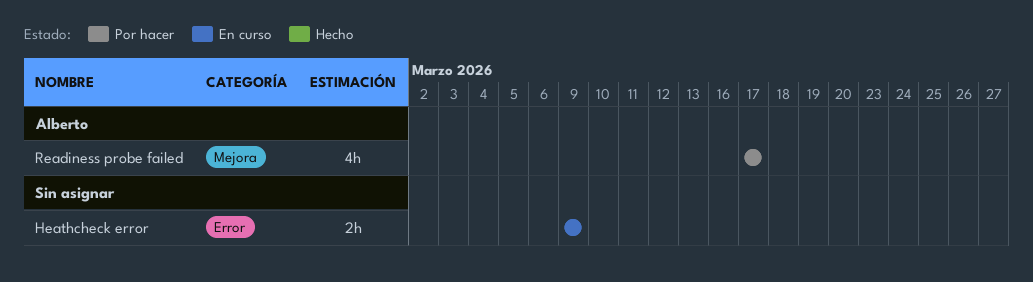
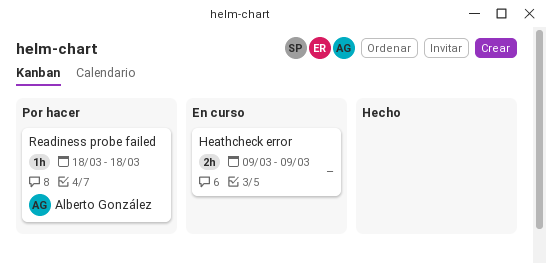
Readiness probe failed, estimate: 4h -> 1h
Readiness probe failed, start: Mar 17 -> Mar 18
Readiness probe failed, due: Mar 17 -> Mar 18

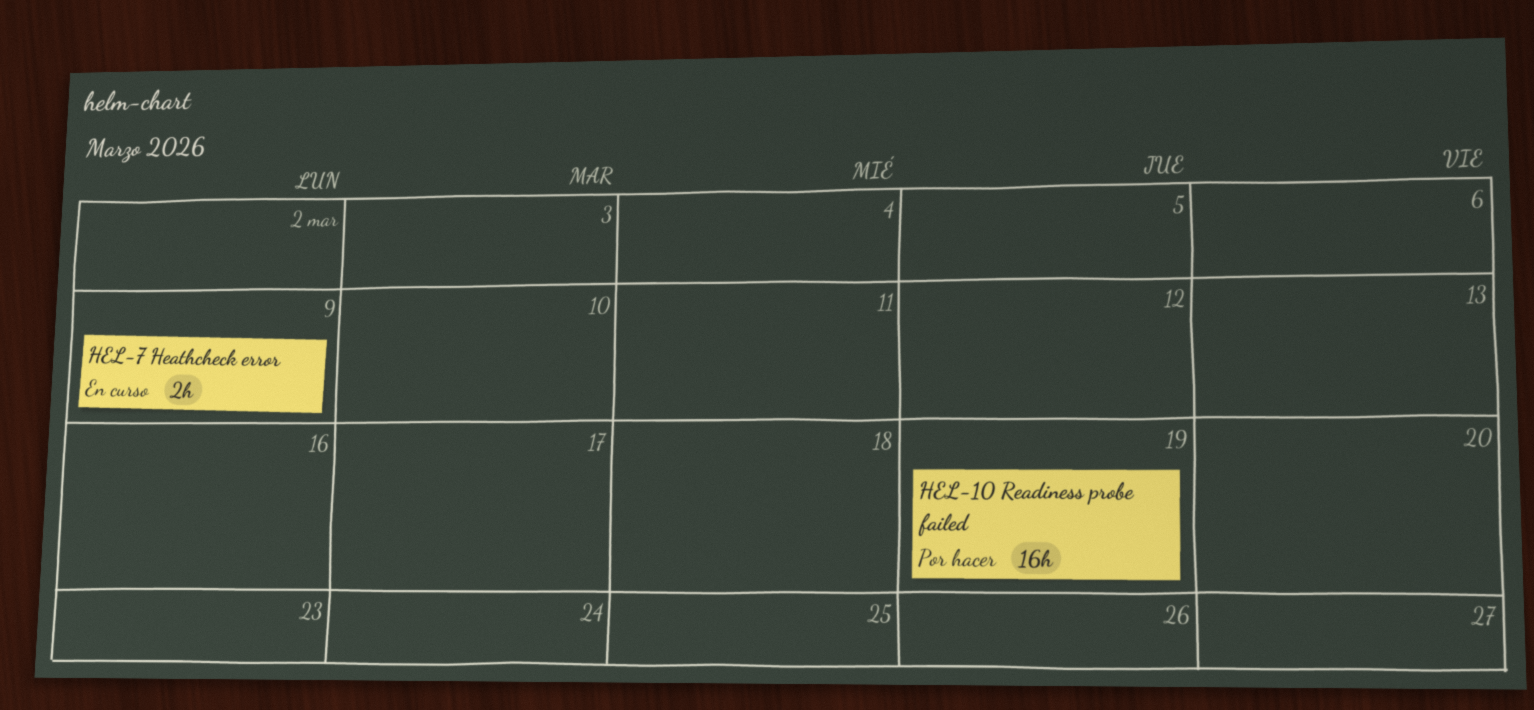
Readiness probe failed, estimate: 1h -> 16h
Readiness probe failed, due: Mar 18 -> Mar 19

